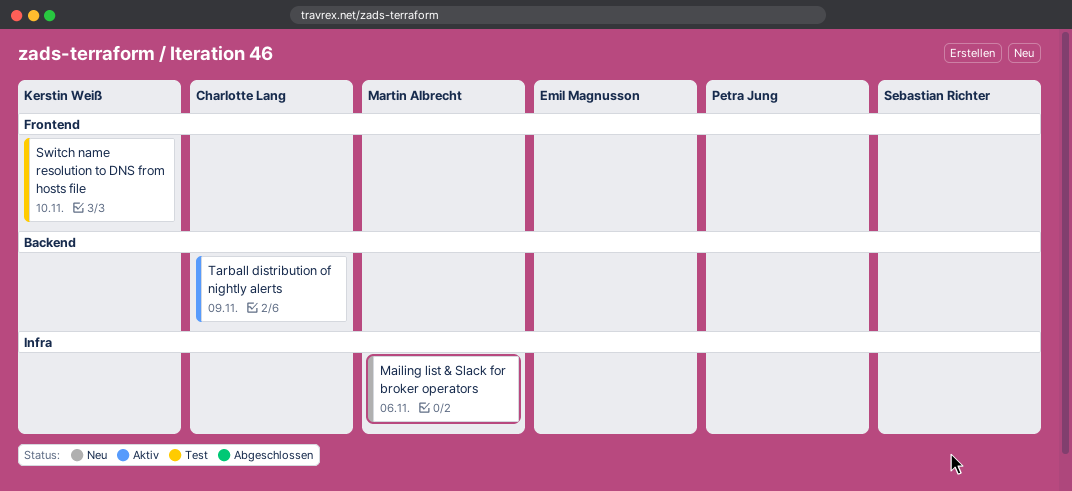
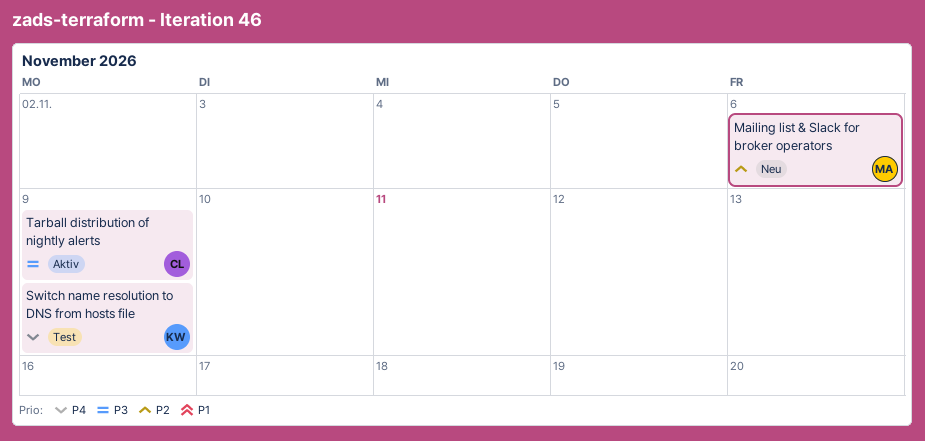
Switch name resolution to DNS from hosts file, due: Nov 10 -> Nov 9

